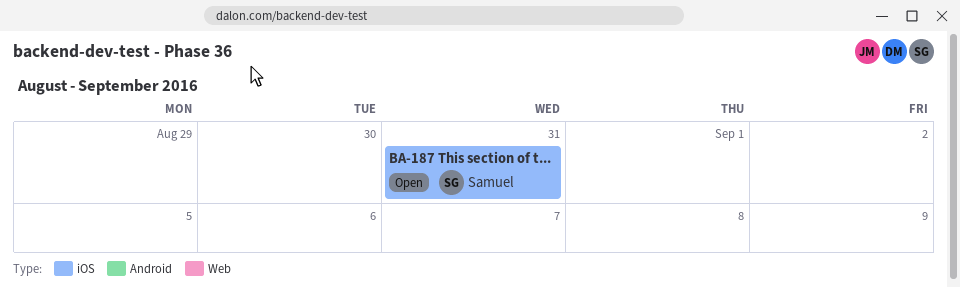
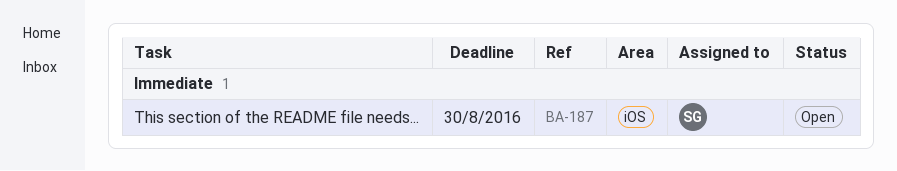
BA-187, due: Aug 31 -> Aug 30

